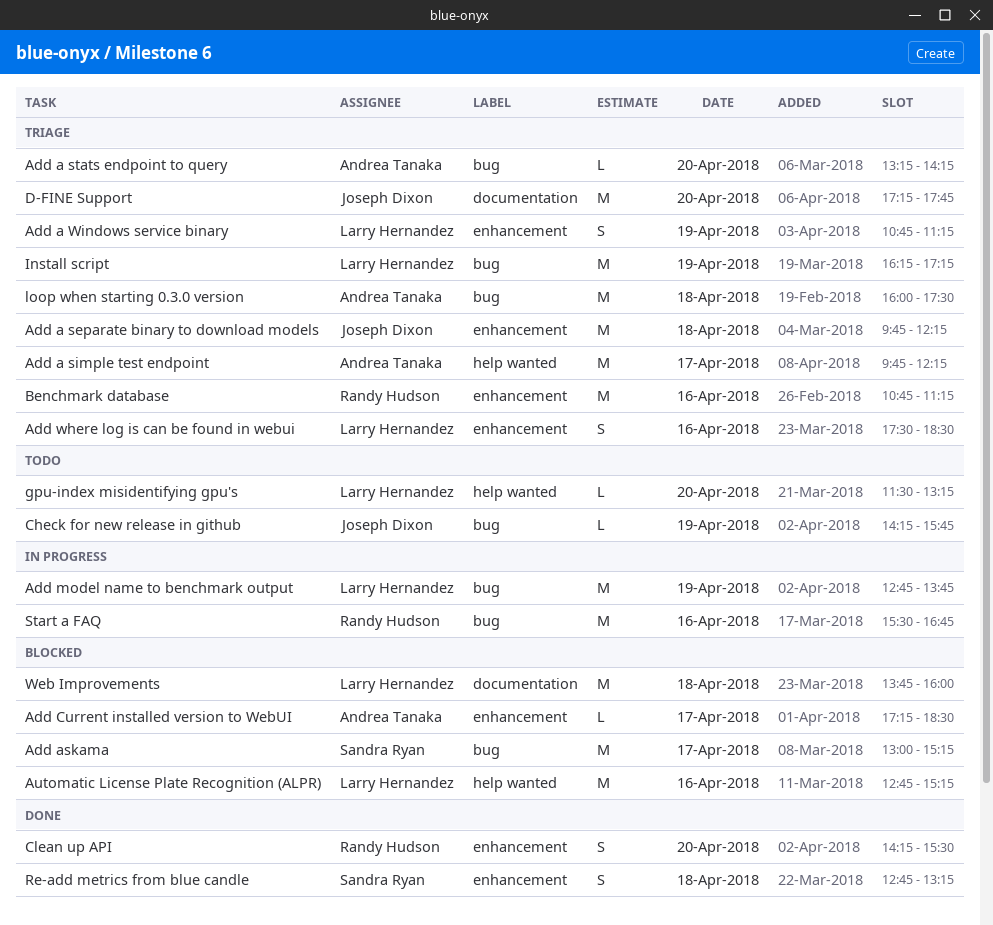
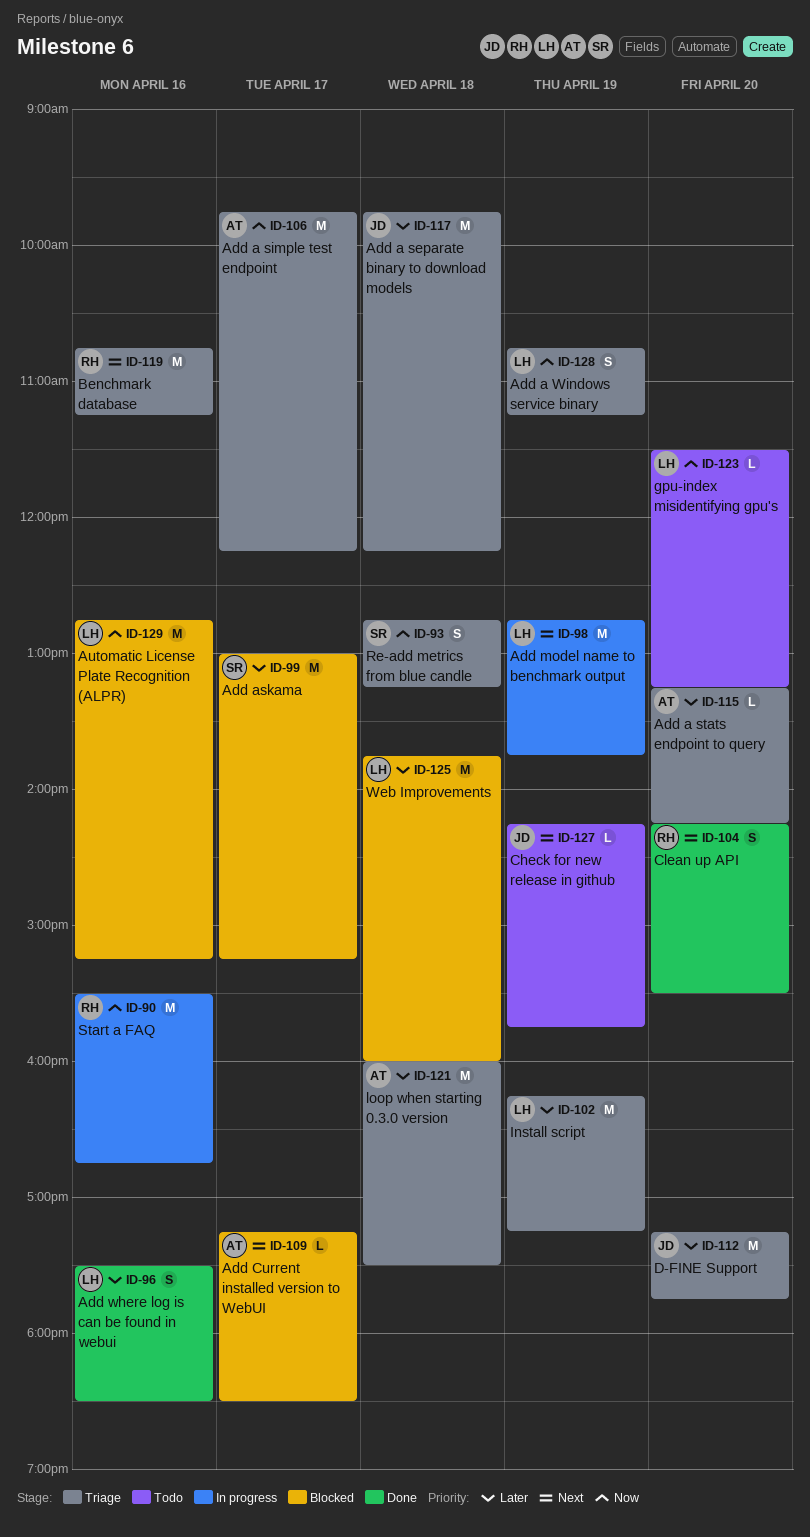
Add where log is can be found in webui, status: Triage -> Done
Re-add metrics from blue candle, status: Done -> Triage

